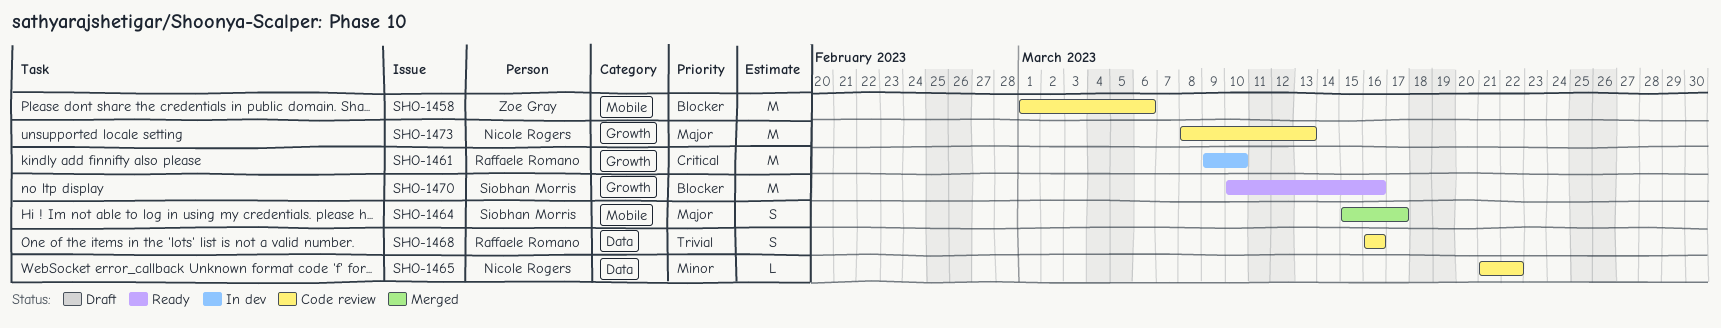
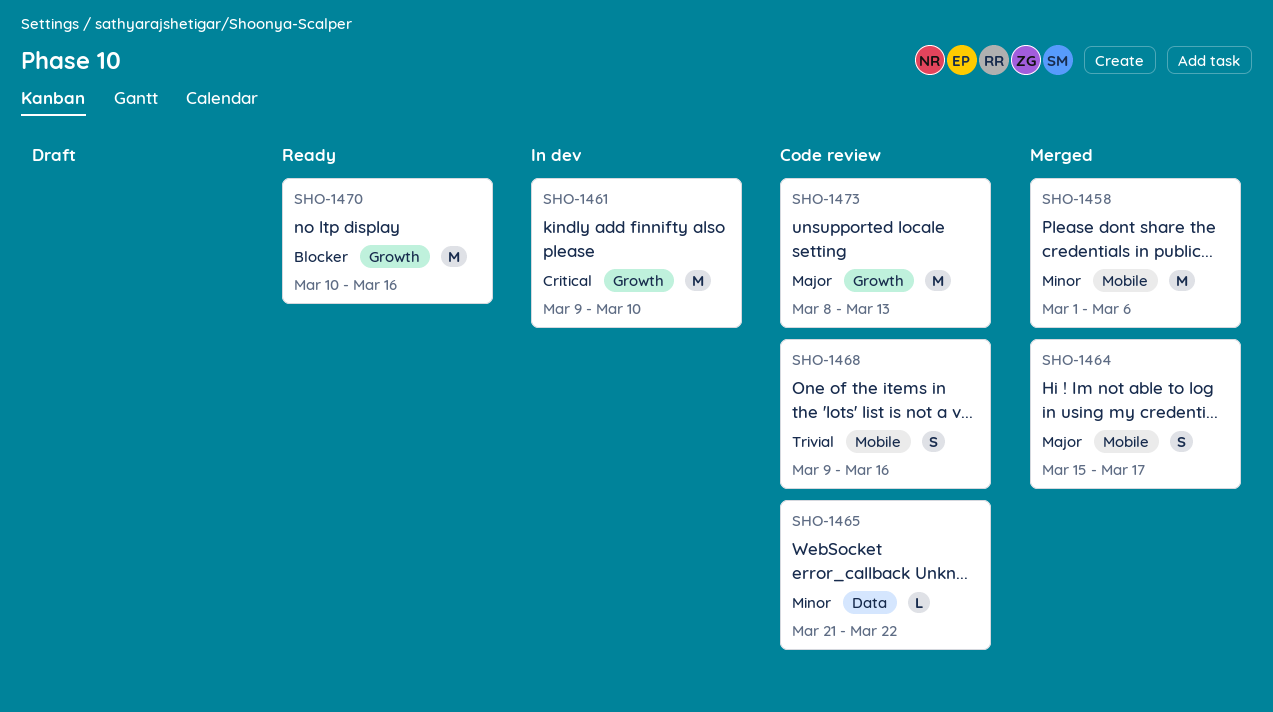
SHO-1458, status: Code review -> Merged
SHO-1458, priority: Blocker -> Minor
SHO-1468, label: Data -> Mobile
SHO-1468, start: Mar 16 -> Mar 9

